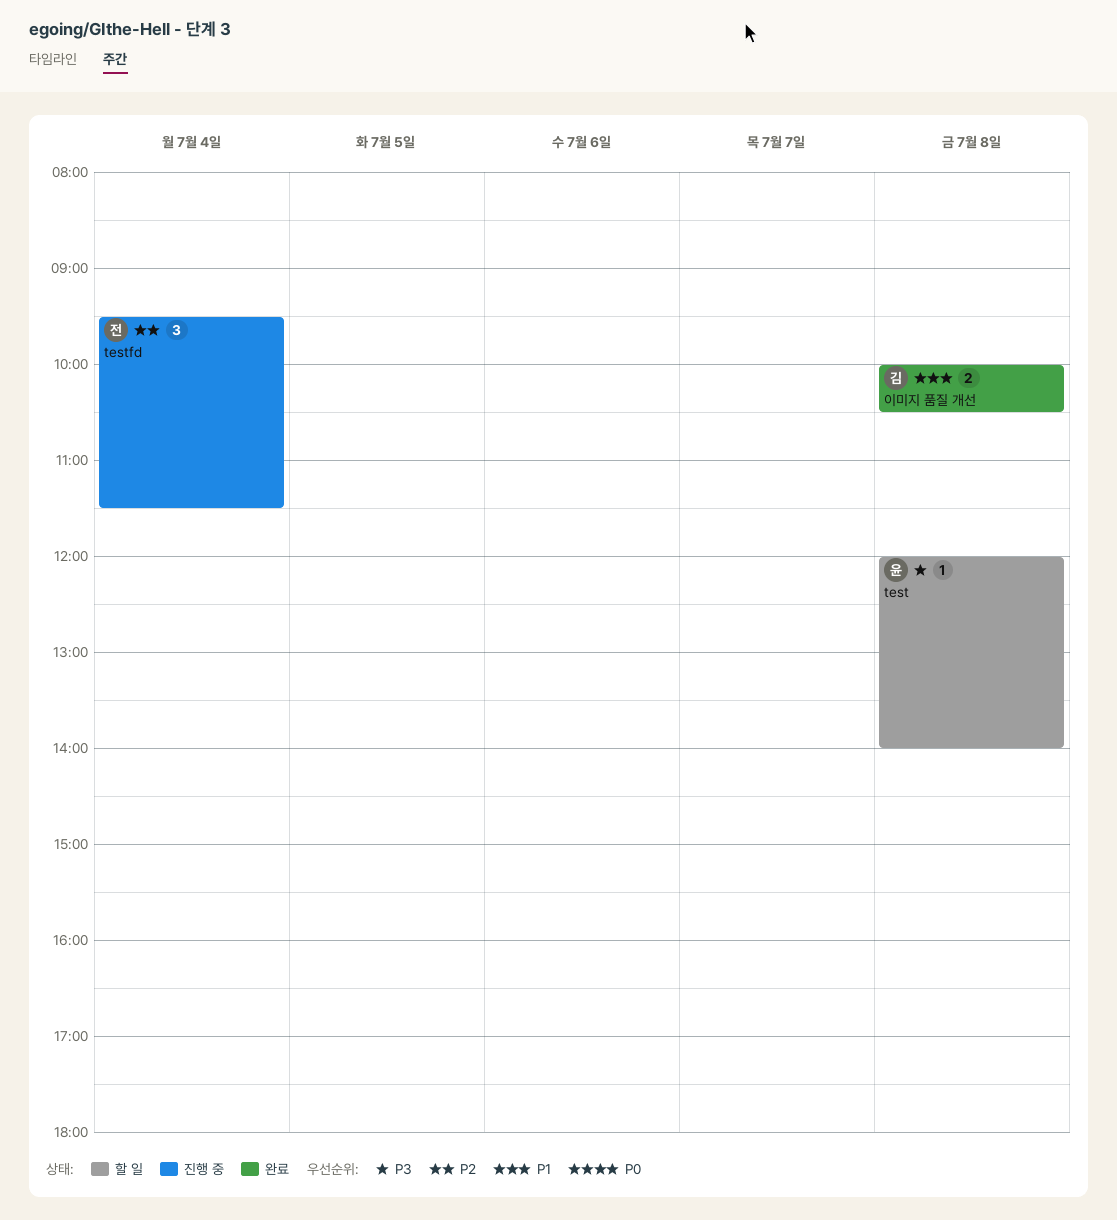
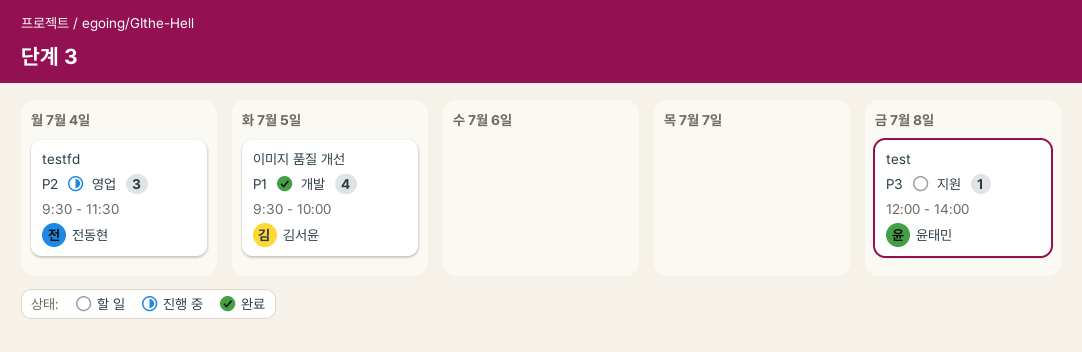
이미지 품질 개선, estimate: 2 -> 4
이미지 품질 개선, day: Jul 8 -> Jul 5
이미지 품질 개선, begins: 10:00 -> 09:30
이미지 품질 개선, ends: 10:30 -> 10:00

